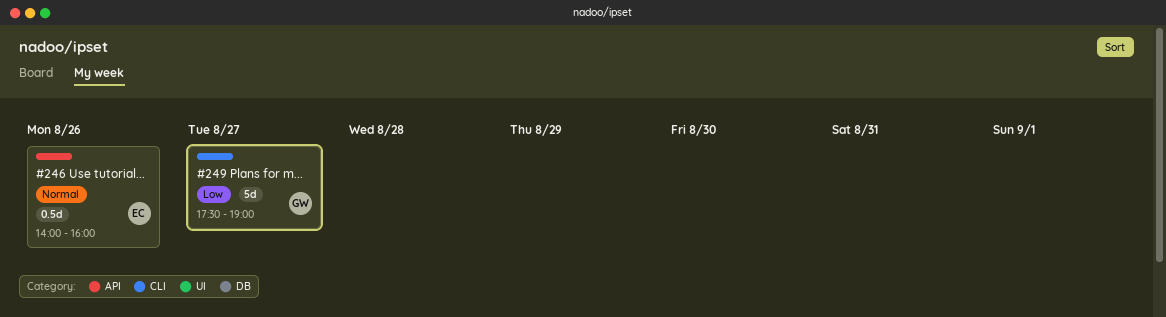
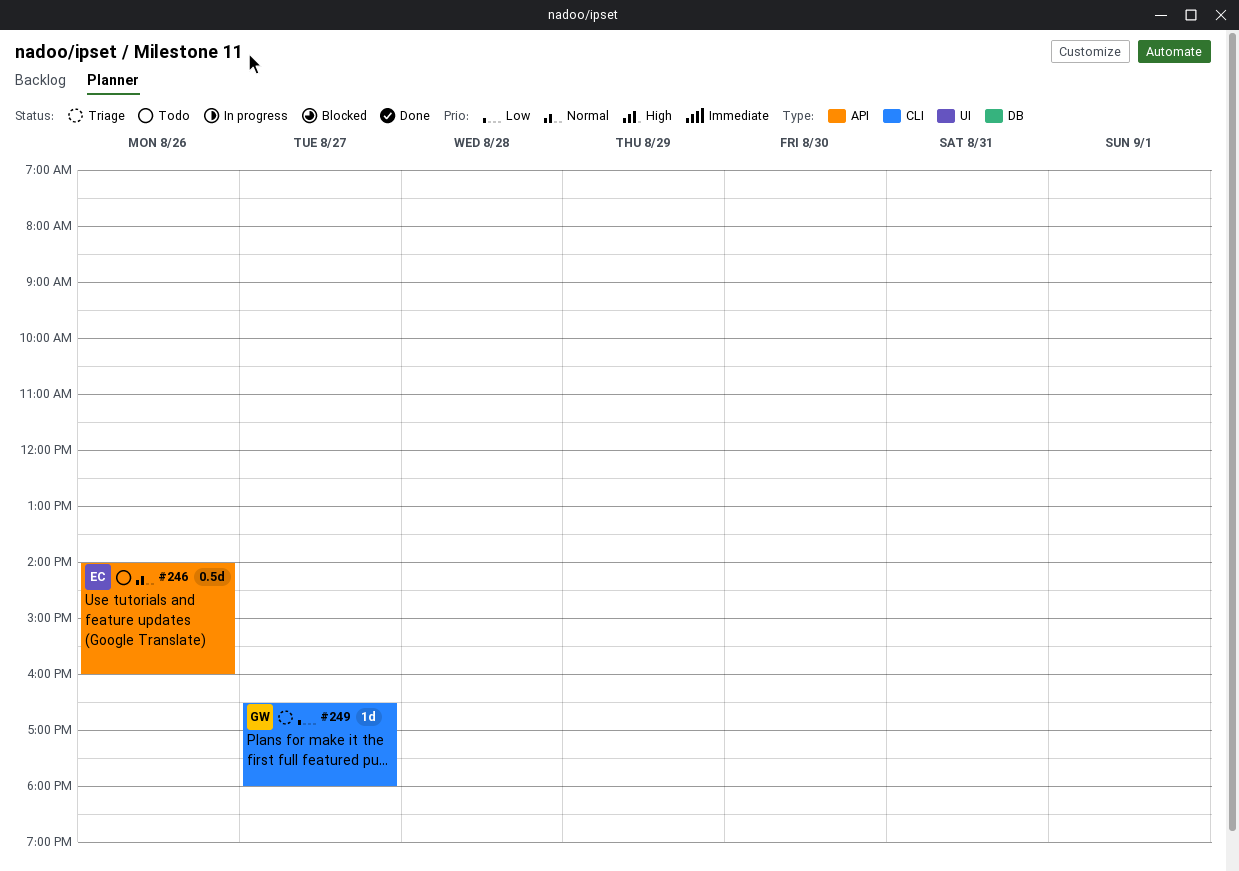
#249, estimate: 5d -> 1d
#249, begins: 17:30 -> 16:30
#249, ends: 19:00 -> 18:00

